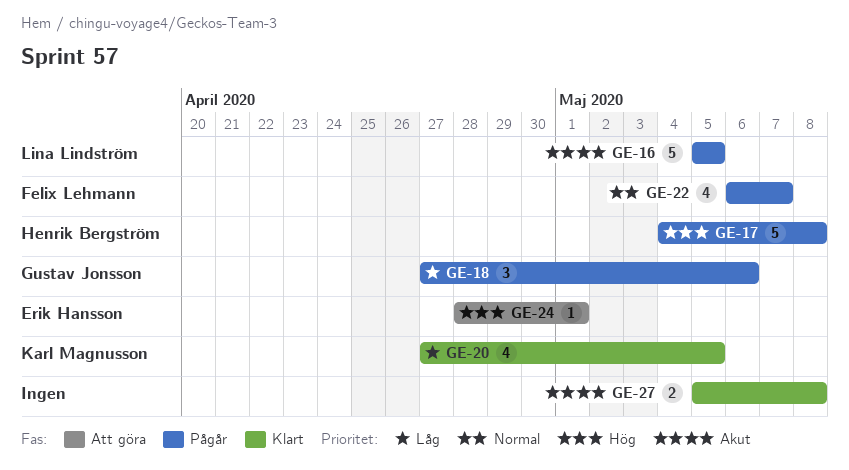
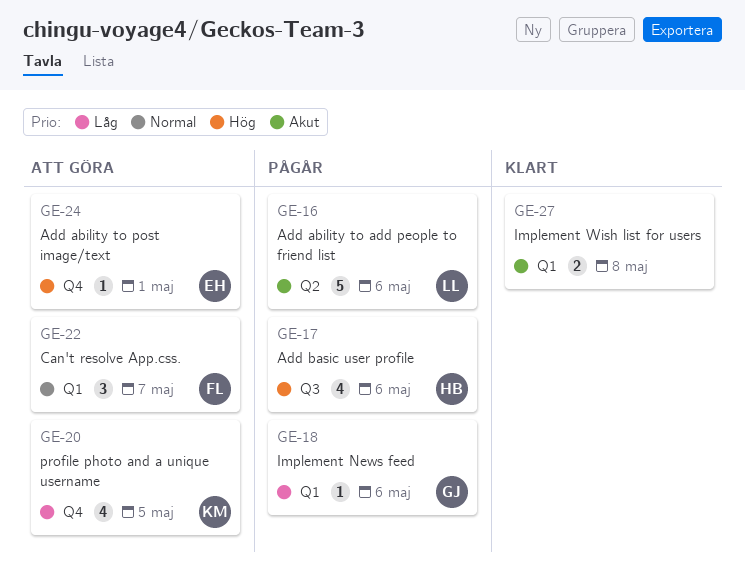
GE-16, due: May 5 -> May 6
GE-17, estimate: 5 -> 4
GE-17, due: May 8 -> May 6
GE-18, estimate: 3 -> 1
GE-20, status: Klart -> Att göra
GE-22, status: Pågår -> Att göra
GE-22, estimate: 4 -> 3

